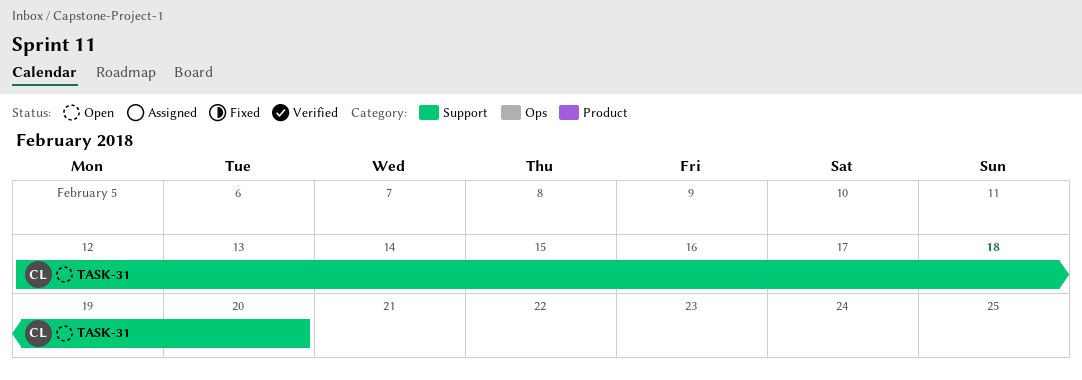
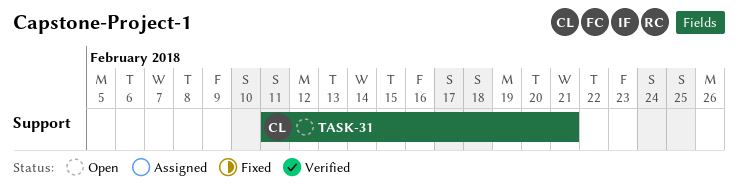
TASK-31, start: Feb 12 -> Feb 11
TASK-31, due: Feb 20 -> Feb 21

